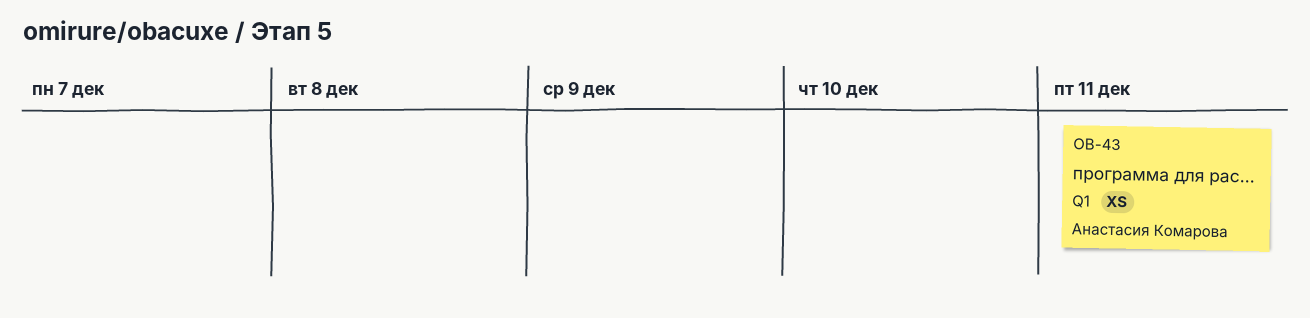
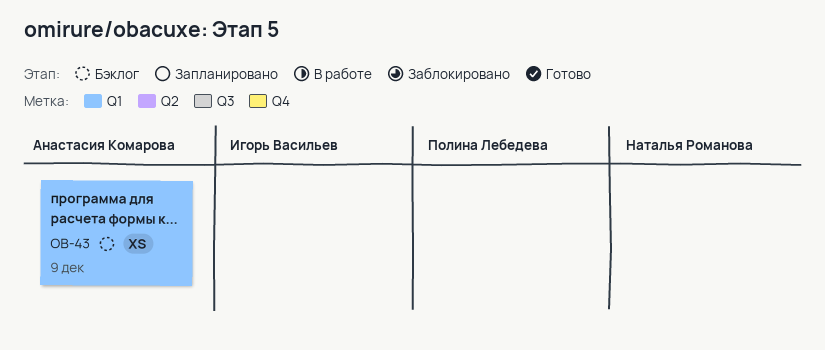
OB-43, due: Dec 11 -> Dec 9

